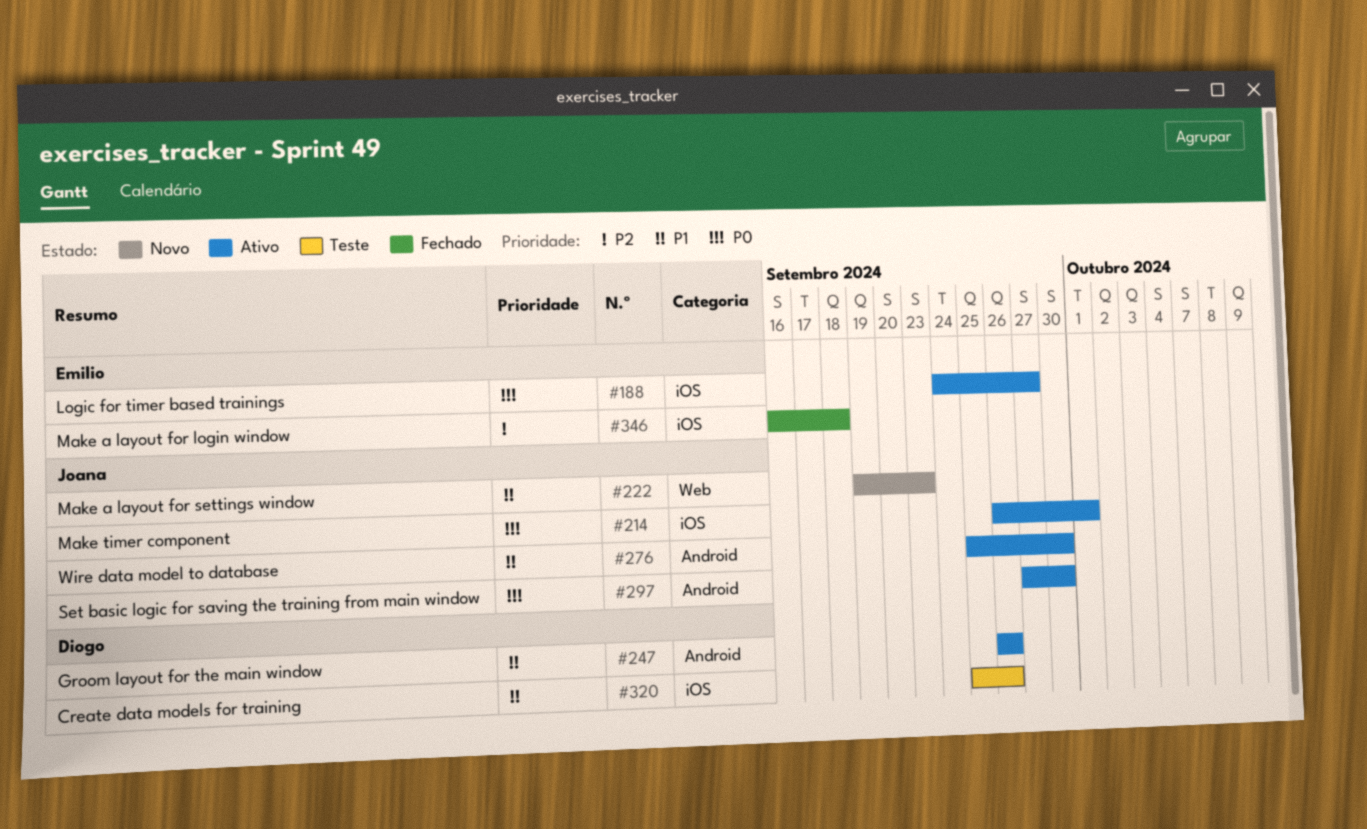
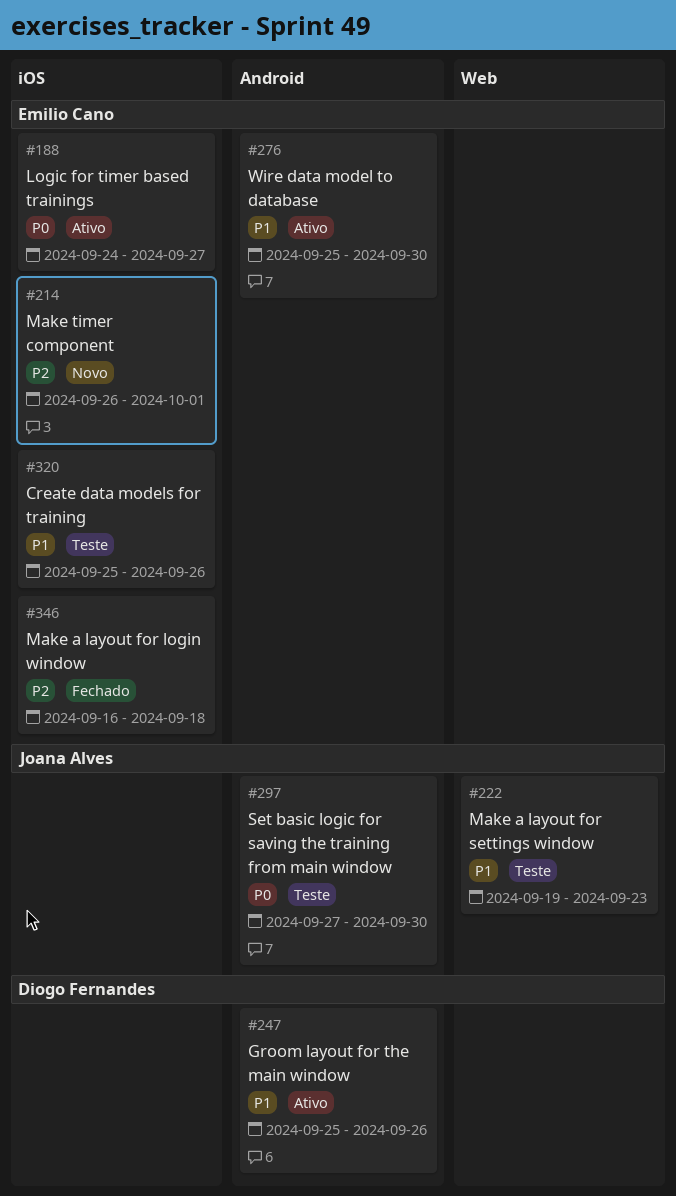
#214, status: Ativo -> Novo
#214, owner: Joana Alves -> Emilio Cano
#214, priority: P0 -> P2
#222, status: Novo -> Teste
#247, start: Sep 26 -> Sep 25
#276, owner: Joana Alves -> Emilio Cano
#297, status: Ativo -> Teste
#320, owner: Diogo Fernandes -> Emilio Cano

